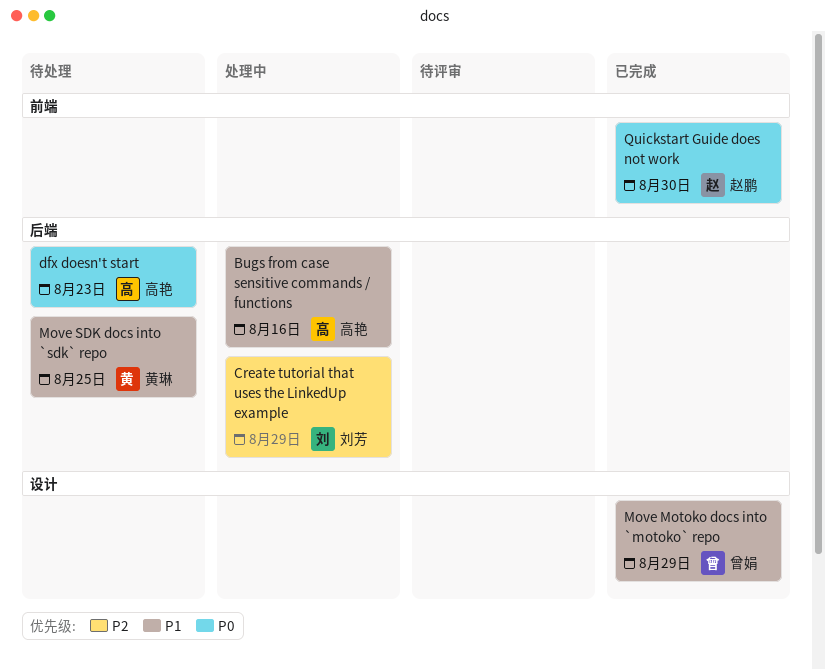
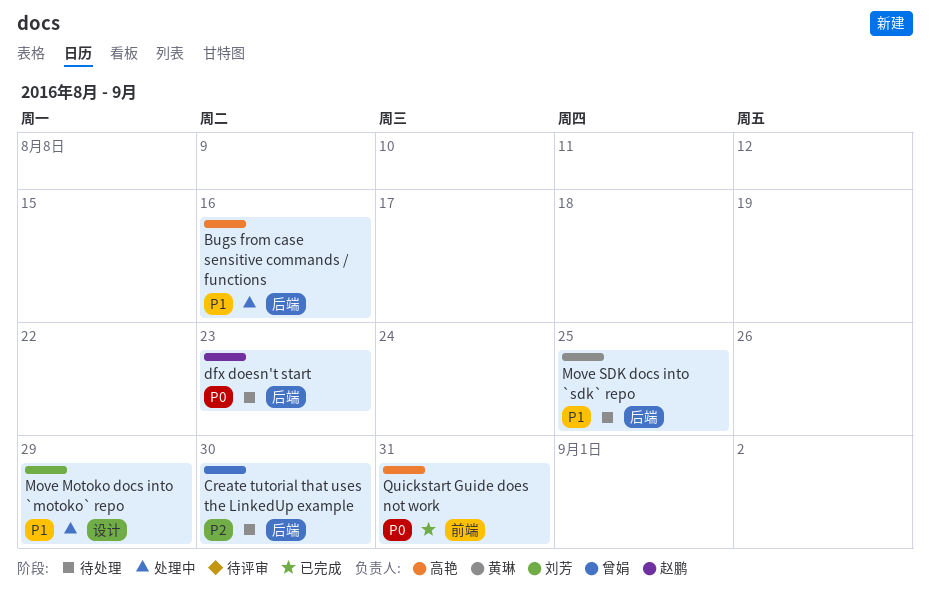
Create tutorial that uses the LinkedUp example, status: 处理中 -> 待处理
Create tutorial that uses the LinkedUp example, owner: 刘芳 -> 曾娟
Create tutorial that uses the LinkedUp example, due: Aug 29 -> Aug 30
dfx doesn't start, owner: 高艳 -> 赵鹏
Move Motoko docs into `motoko` repo, status: 已完成 -> 处理中
Move Motoko docs into `motoko` repo, owner: 曾娟 -> 刘芳
Quickstart Guide does not work, owner: 赵鹏 -> 高艳
Quickstart Guide does not work, due: Aug 30 -> Aug 31

